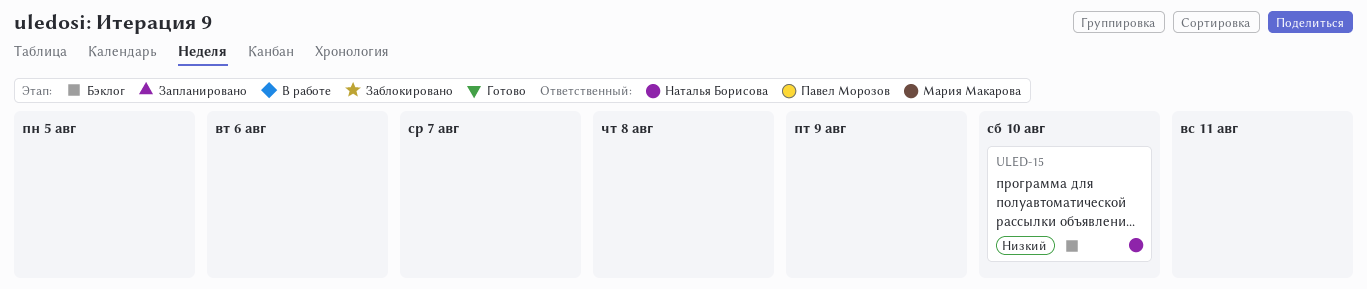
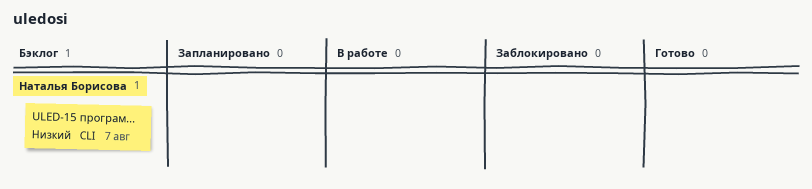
ULED-15, due: Aug 10 -> Aug 7

